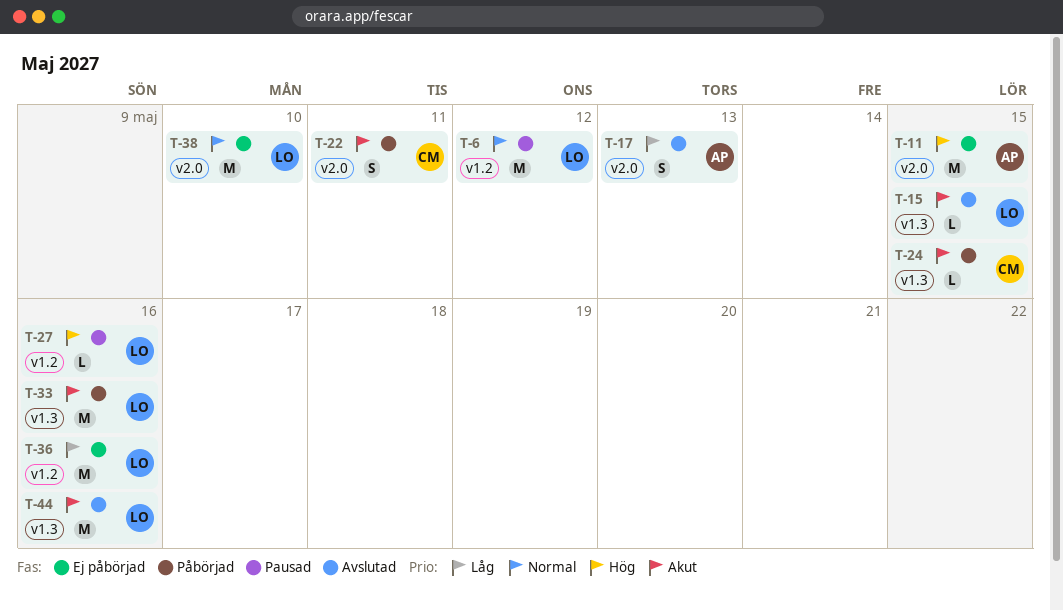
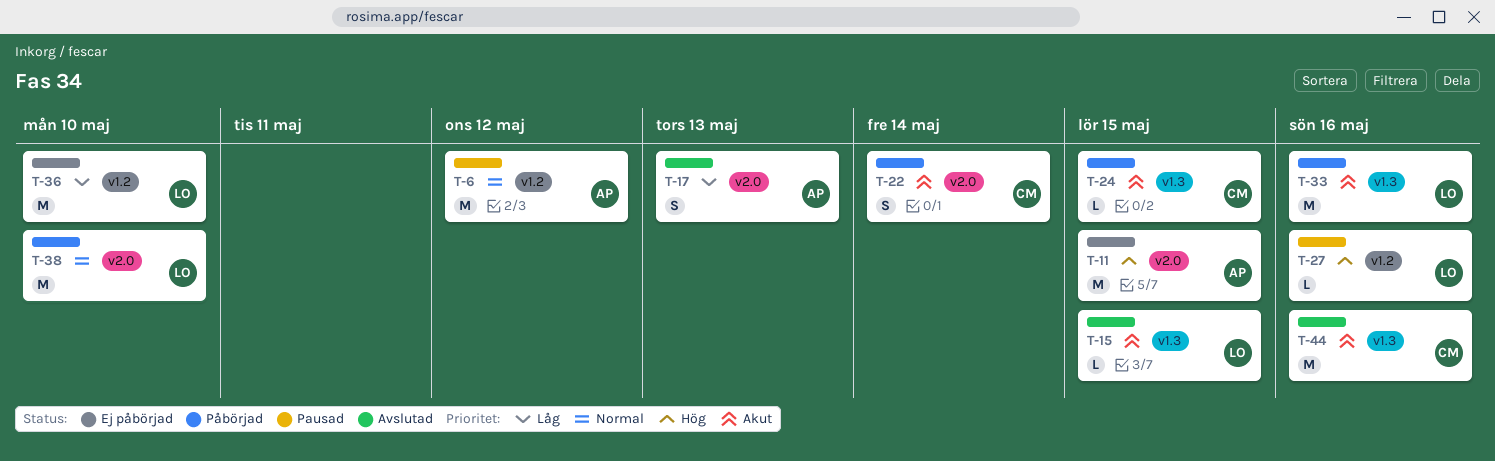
T-6, owner: LO -> AP
T-22, due: May 11 -> May 14
T-36, due: May 16 -> May 10
T-38, status: Ej påbörjad -> Påbörjad
T-44, owner: LO -> CM

